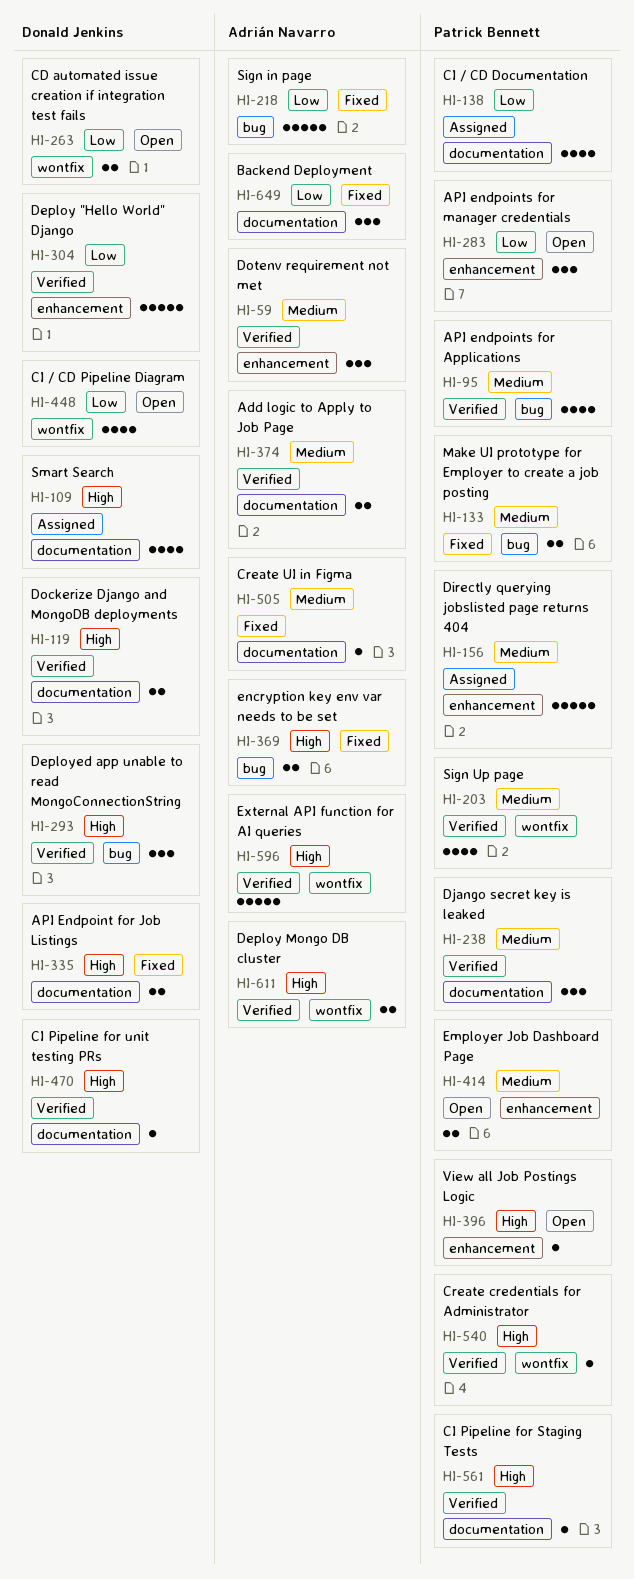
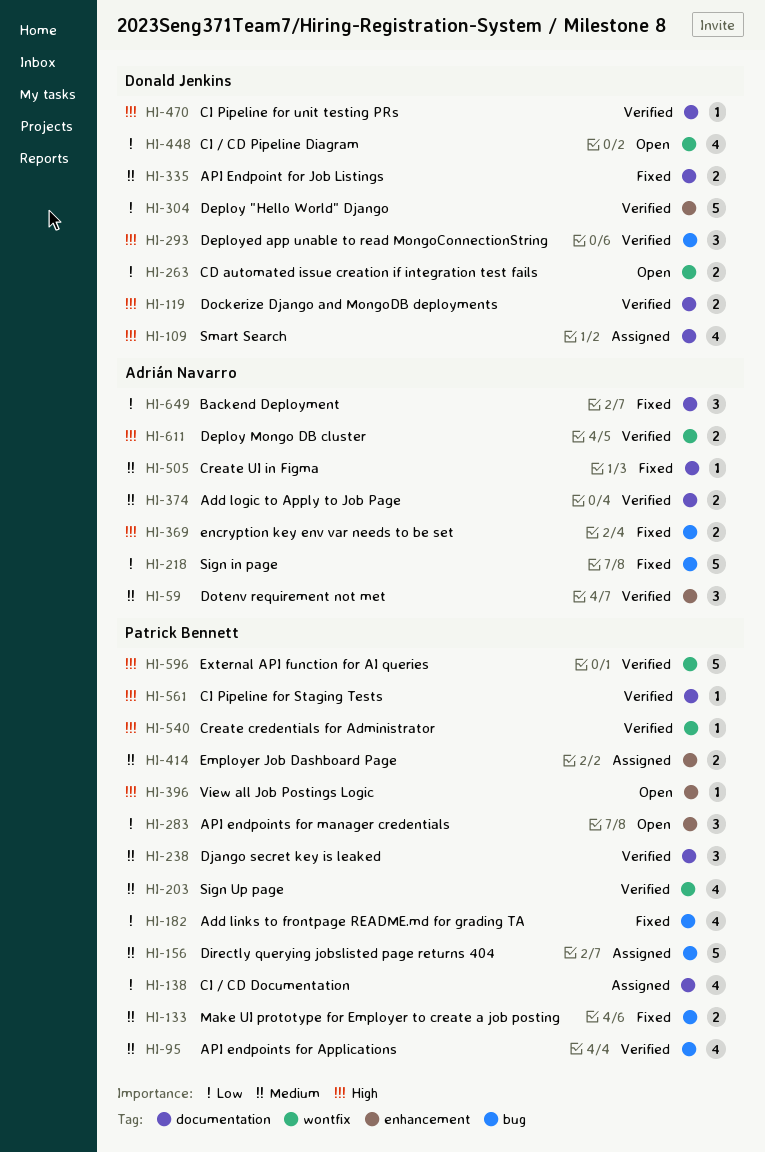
HI-156, label: enhancement -> bug
HI-182: none -> present
HI-335, priority: High -> Medium
HI-414, status: Open -> Assigned
HI-596, owner: Adrián Navarro -> Patrick Bennett

